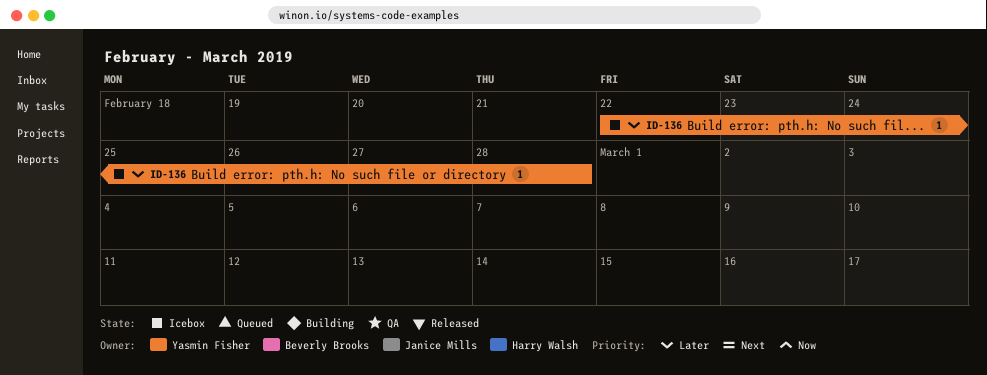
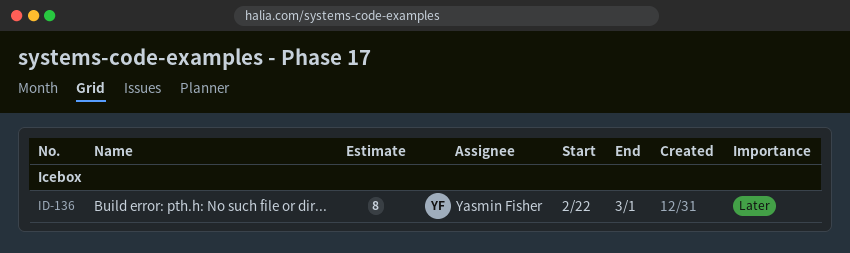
ID-136, estimate: 1 -> 8
ID-136, due: Feb 28 -> Mar 1

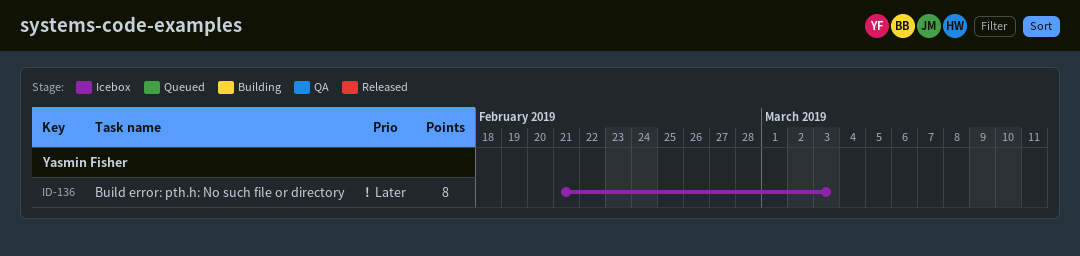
ID-136, start: Feb 22 -> Feb 21
ID-136, due: Mar 1 -> Mar 3

